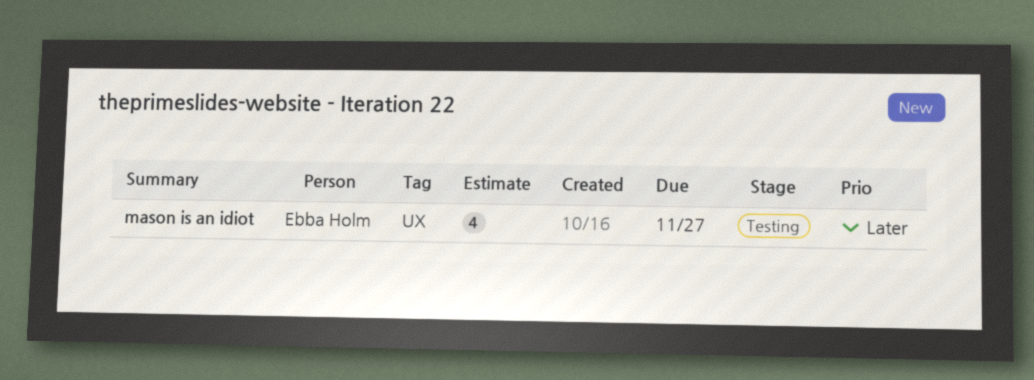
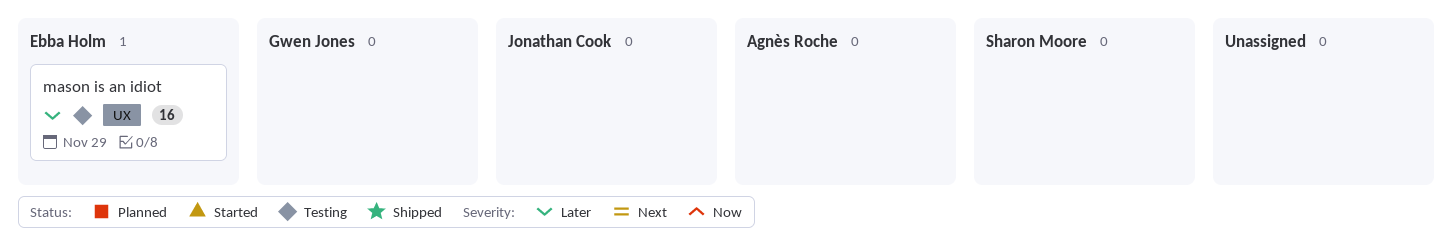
mason is an idiot, estimate: 4 -> 16
mason is an idiot, due: Nov 27 -> Nov 29

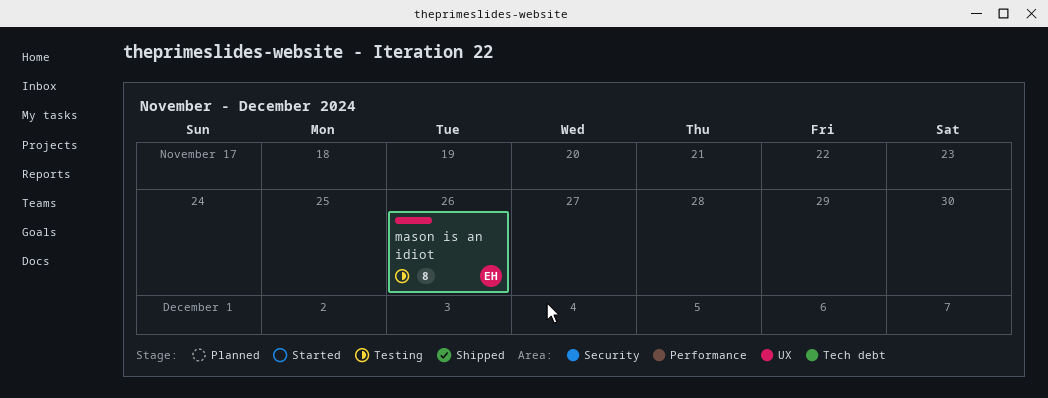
mason is an idiot, estimate: 16 -> 8
mason is an idiot, due: Nov 29 -> Nov 26

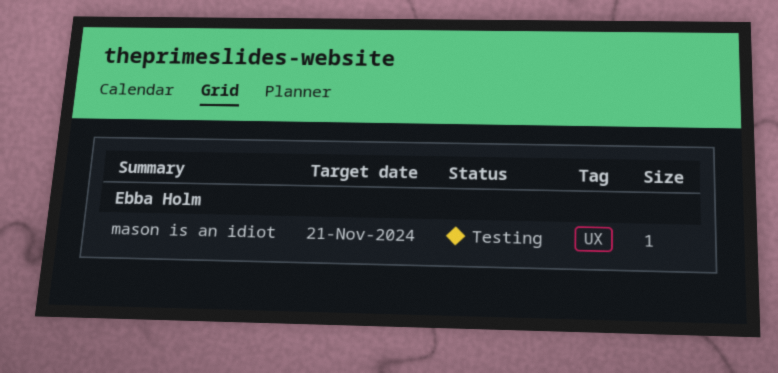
mason is an idiot, estimate: 8 -> 1
mason is an idiot, due: Nov 26 -> Nov 21

